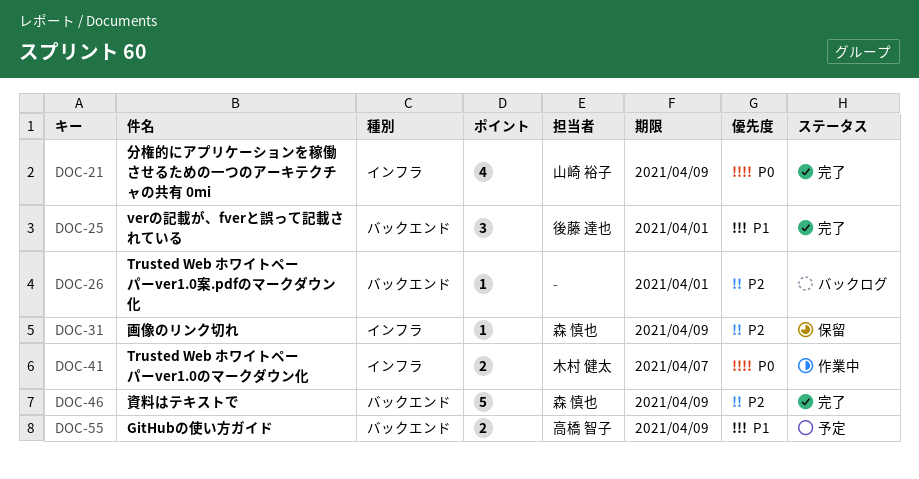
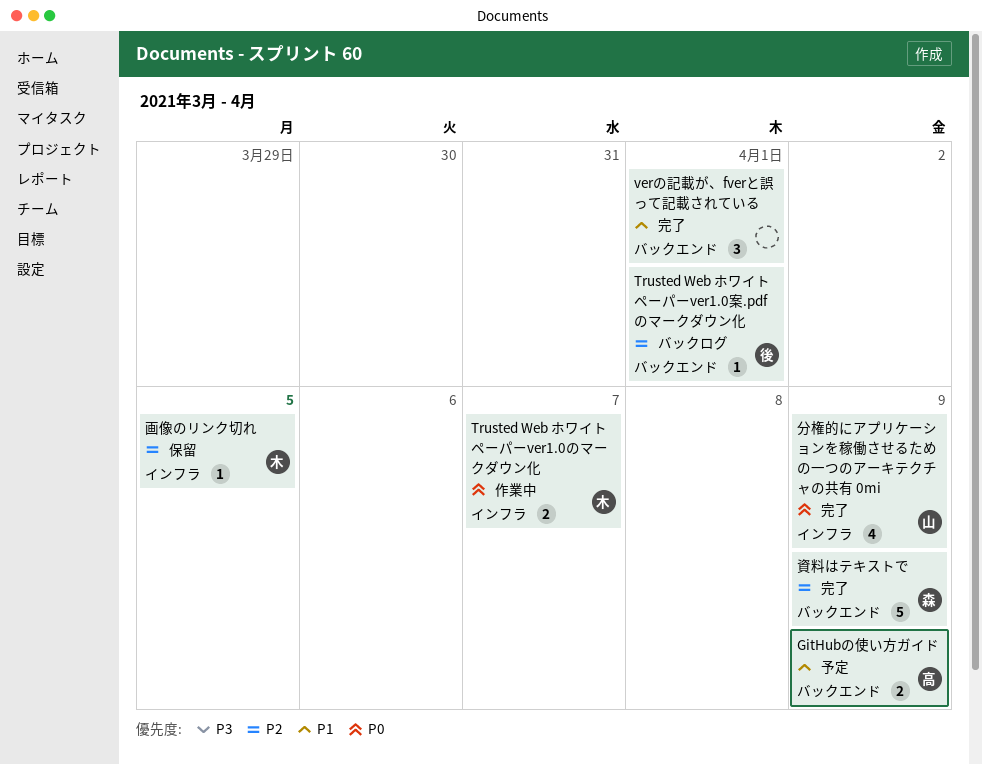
Trusted Web ホワイトペーパーver1.0案.pdfのマークダウン化, owner: none -> 後藤 達也
verの記載が、fverと誤って記載されている, owner: 後藤 達也 -> none
画像のリンク切れ, owner: 森 慎也 -> 木村 健太
画像のリンク切れ, due: Apr 9 -> Apr 5

